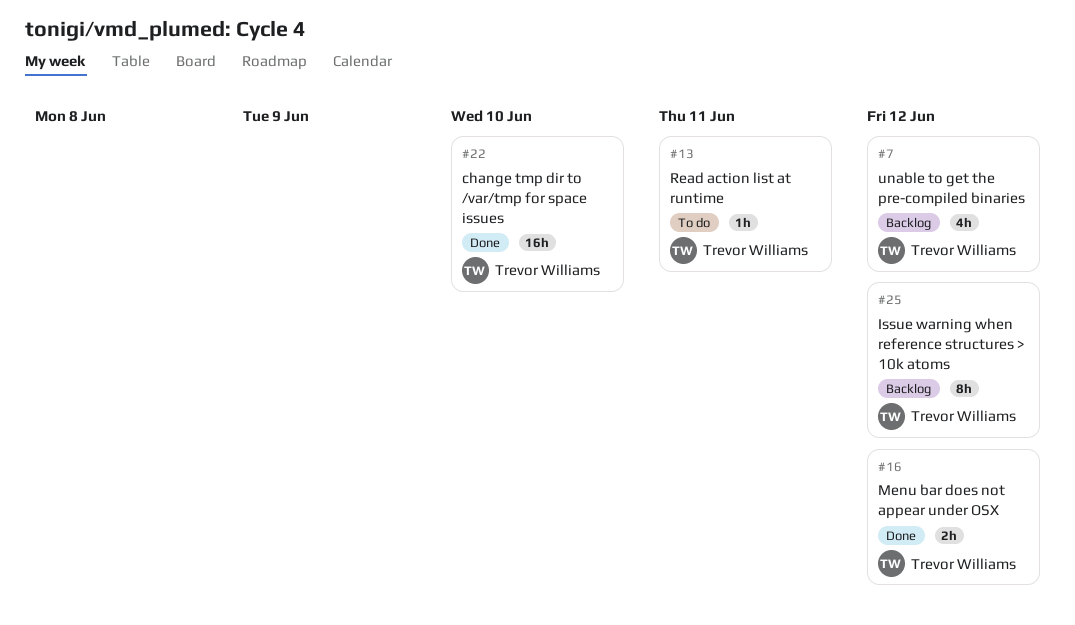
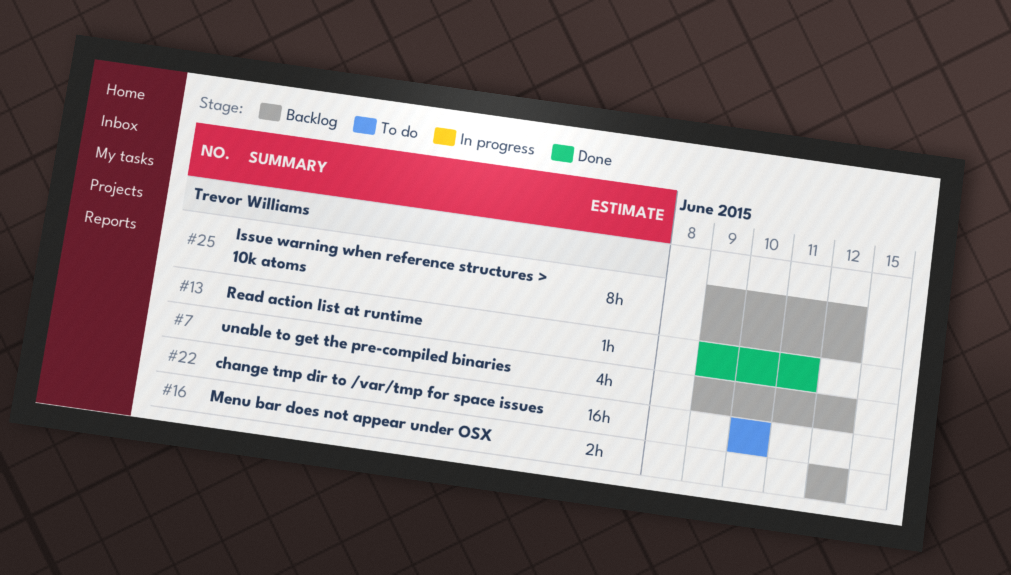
#13, status: To do -> Done
#16, status: Done -> Backlog
#22, status: Done -> To do

